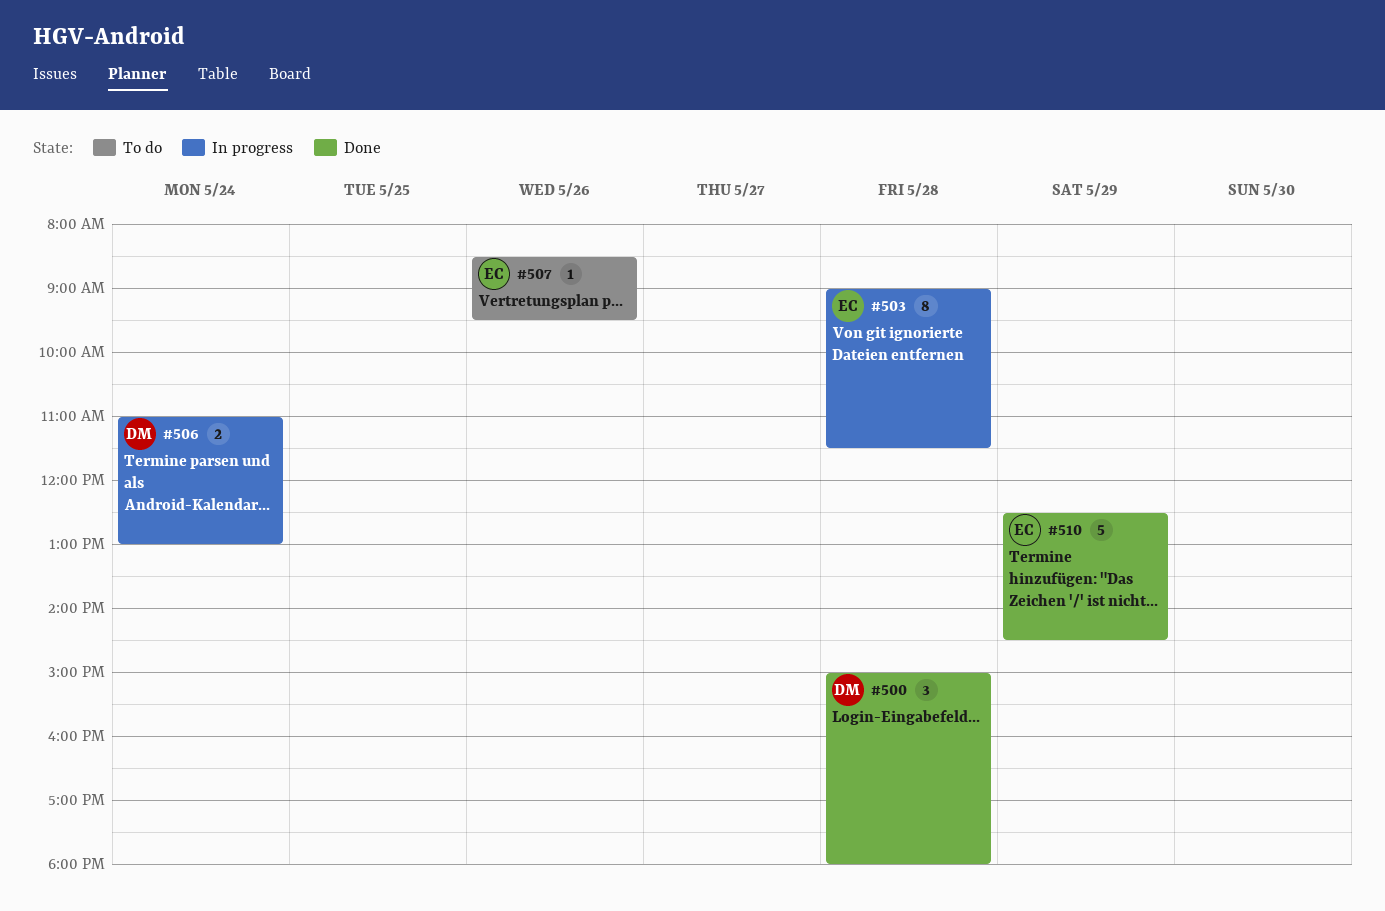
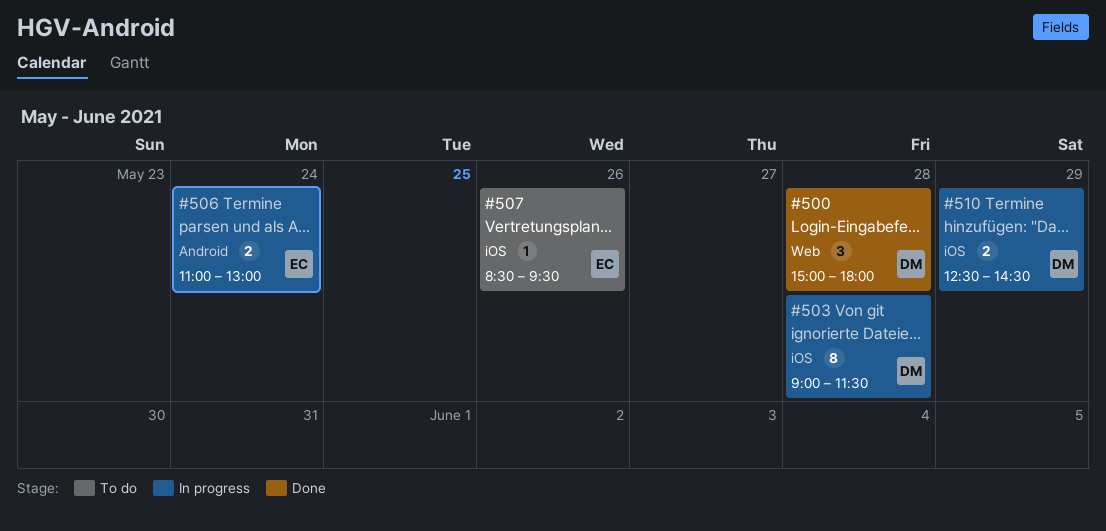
#503, owner: EC -> DM
#506, owner: DM -> EC
#510, status: Done -> In progress
#510, owner: EC -> DM
#510, estimate: 5 -> 2

